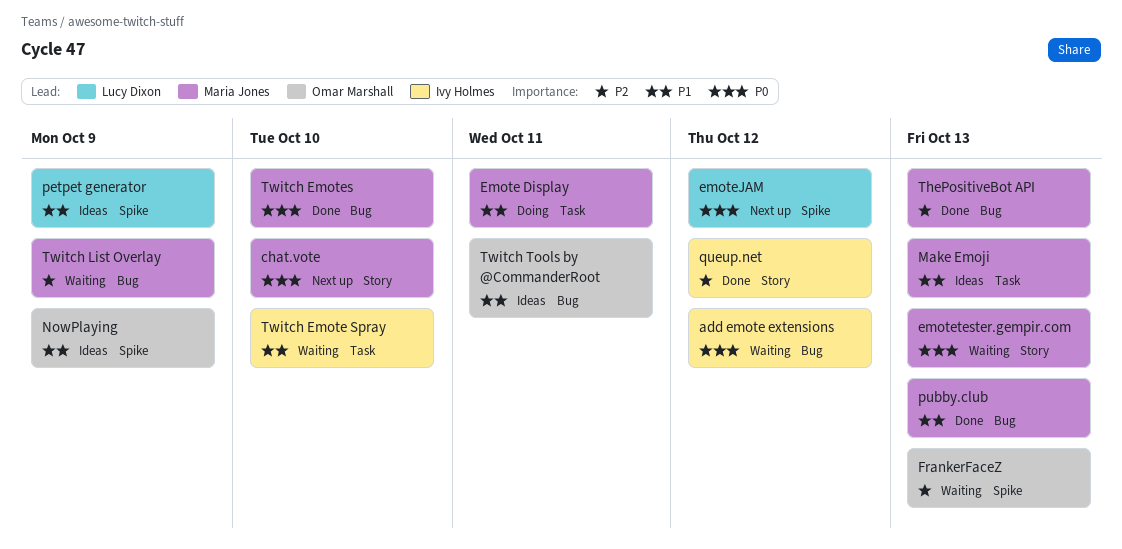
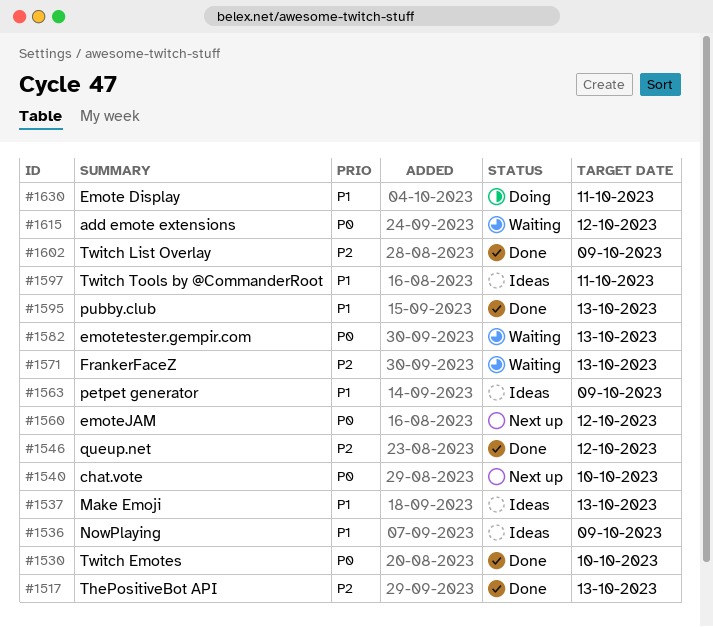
Twitch Emote Spray: present -> none
Twitch List Overlay, status: Waiting -> Done

